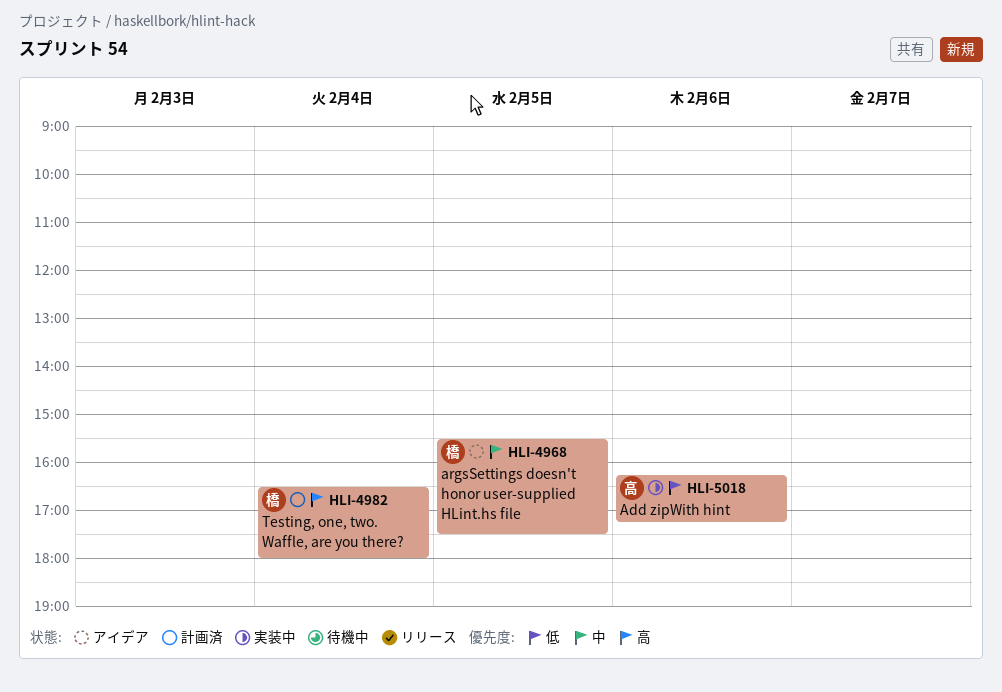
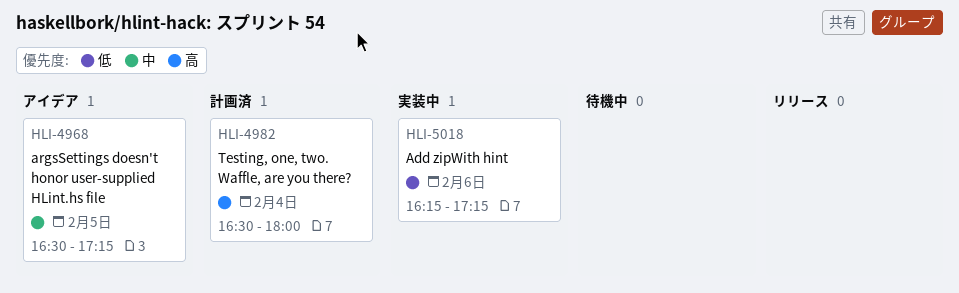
HLI-4968, begins: 15:30 -> 16:30
HLI-4968, ends: 17:30 -> 17:15

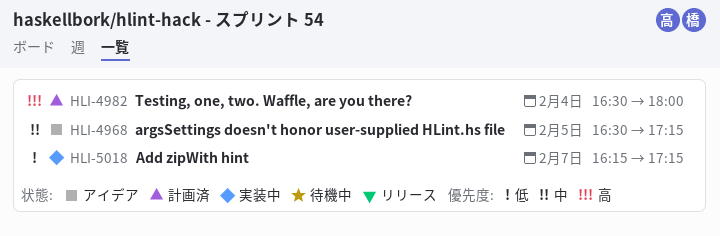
HLI-5018, day: Feb 6 -> Feb 7

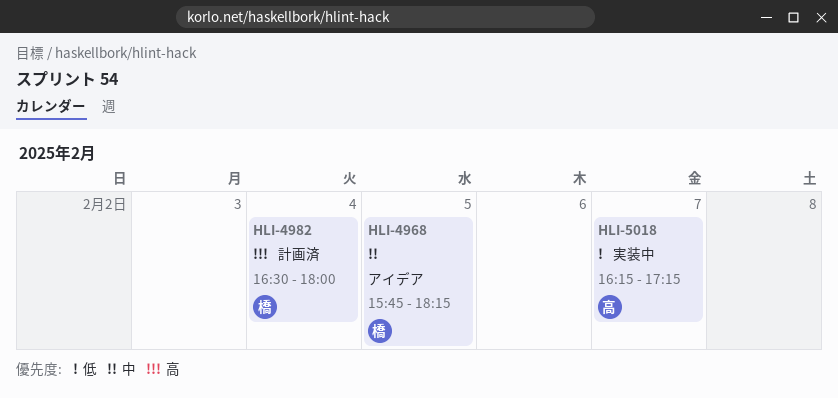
HLI-4968, begins: 16:30 -> 15:45
HLI-4968, ends: 17:15 -> 18:15

